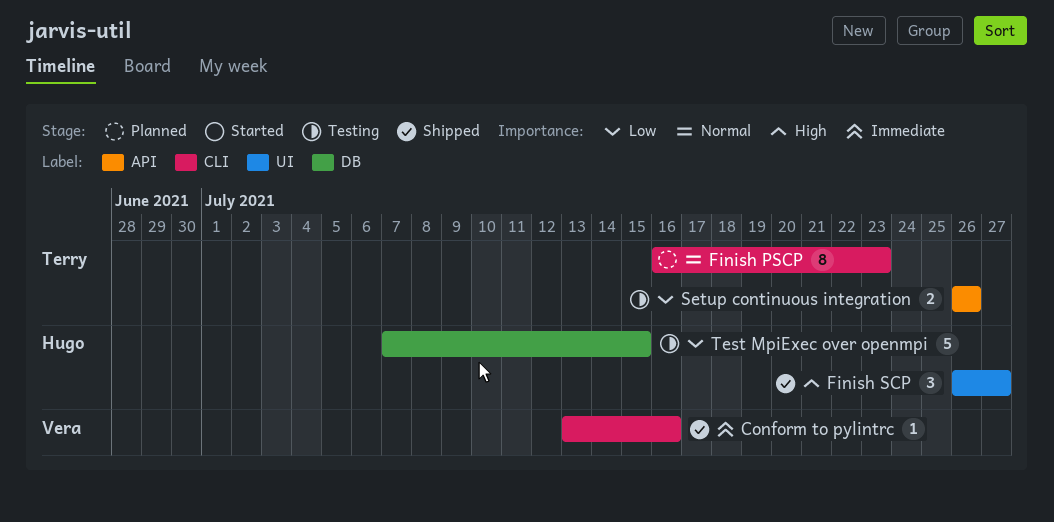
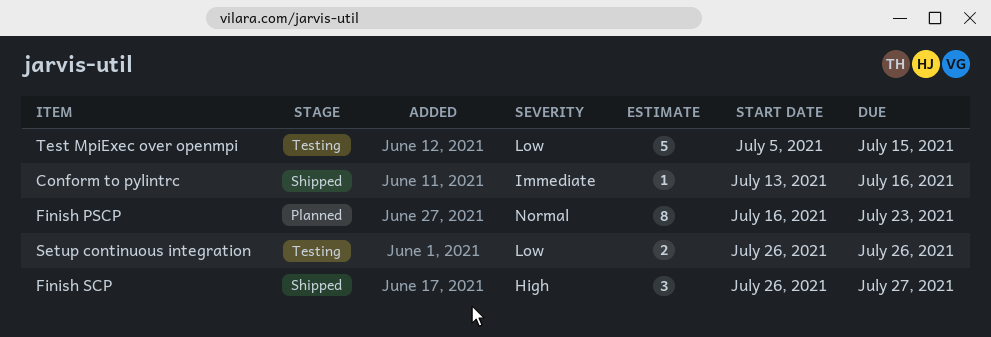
Test MpiExec over openmpi, start: Jul 7 -> Jul 5

